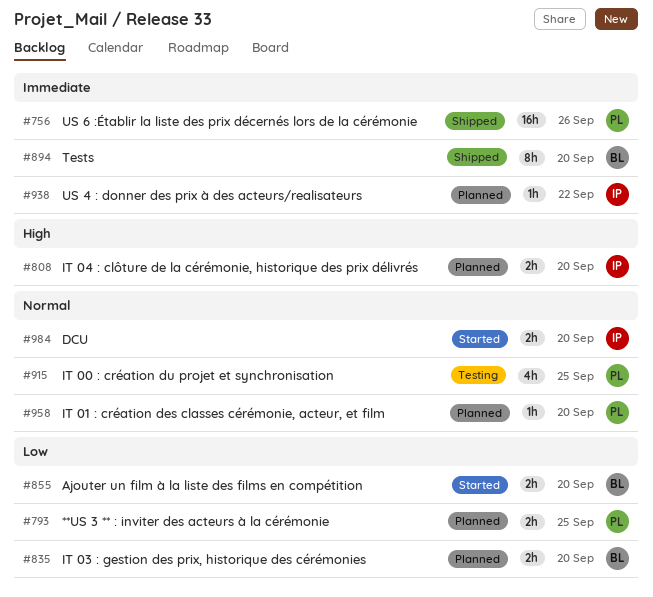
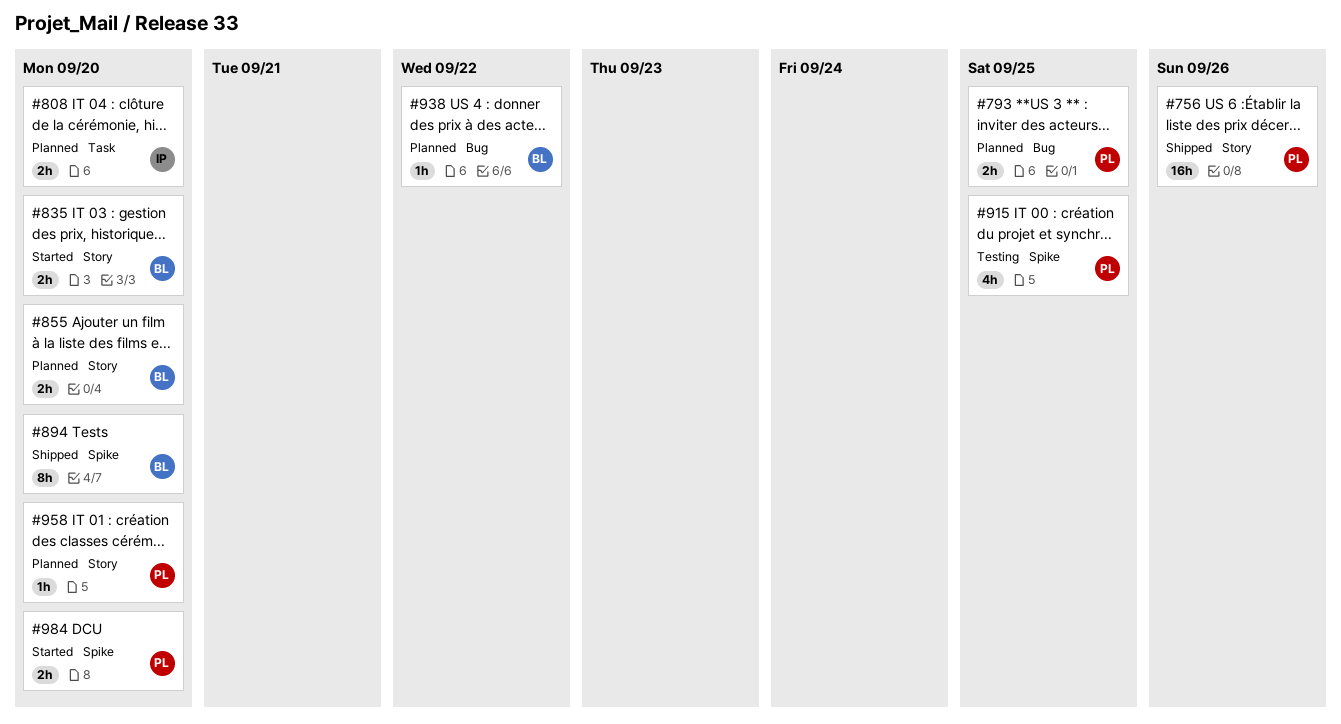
#835, status: Planned -> Started
#855, status: Started -> Planned
#938, owner: IP -> BL
#984, owner: IP -> PL

